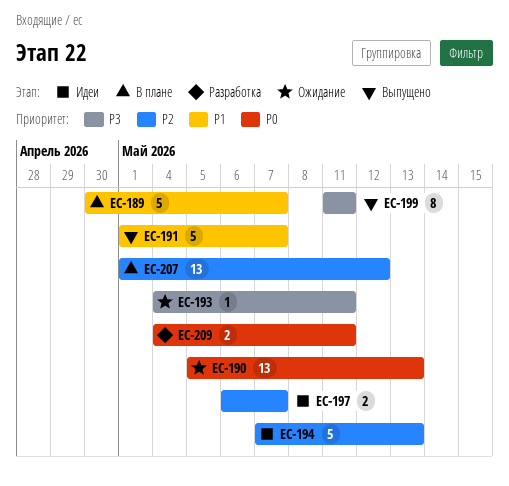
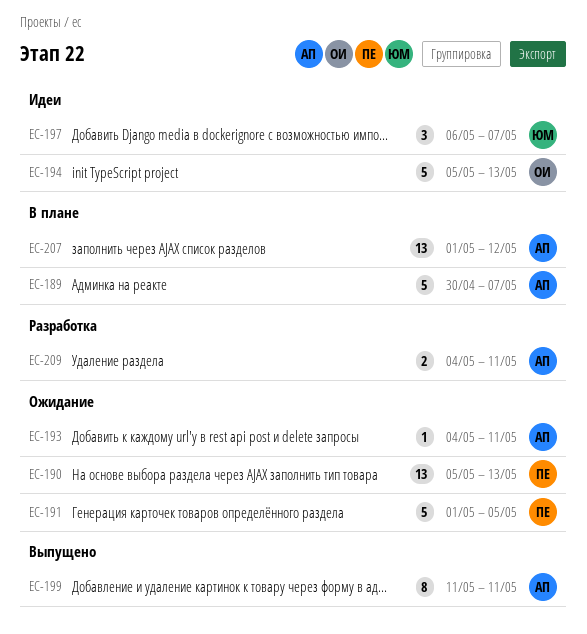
EC-191, status: Выпущено -> Ожидание
EC-191, due: May 7 -> May 5
EC-194, start: May 7 -> May 5
EC-197, estimate: 2 -> 3

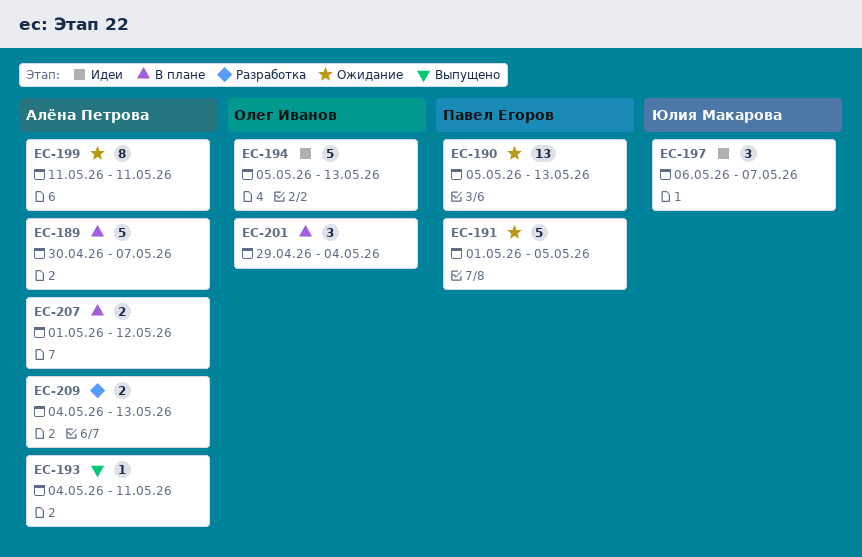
EC-193, status: Ожидание -> Выпущено
EC-199, status: Выпущено -> Ожидание
EC-201: none -> present
EC-207, estimate: 13 -> 2
EC-209, due: May 11 -> May 13

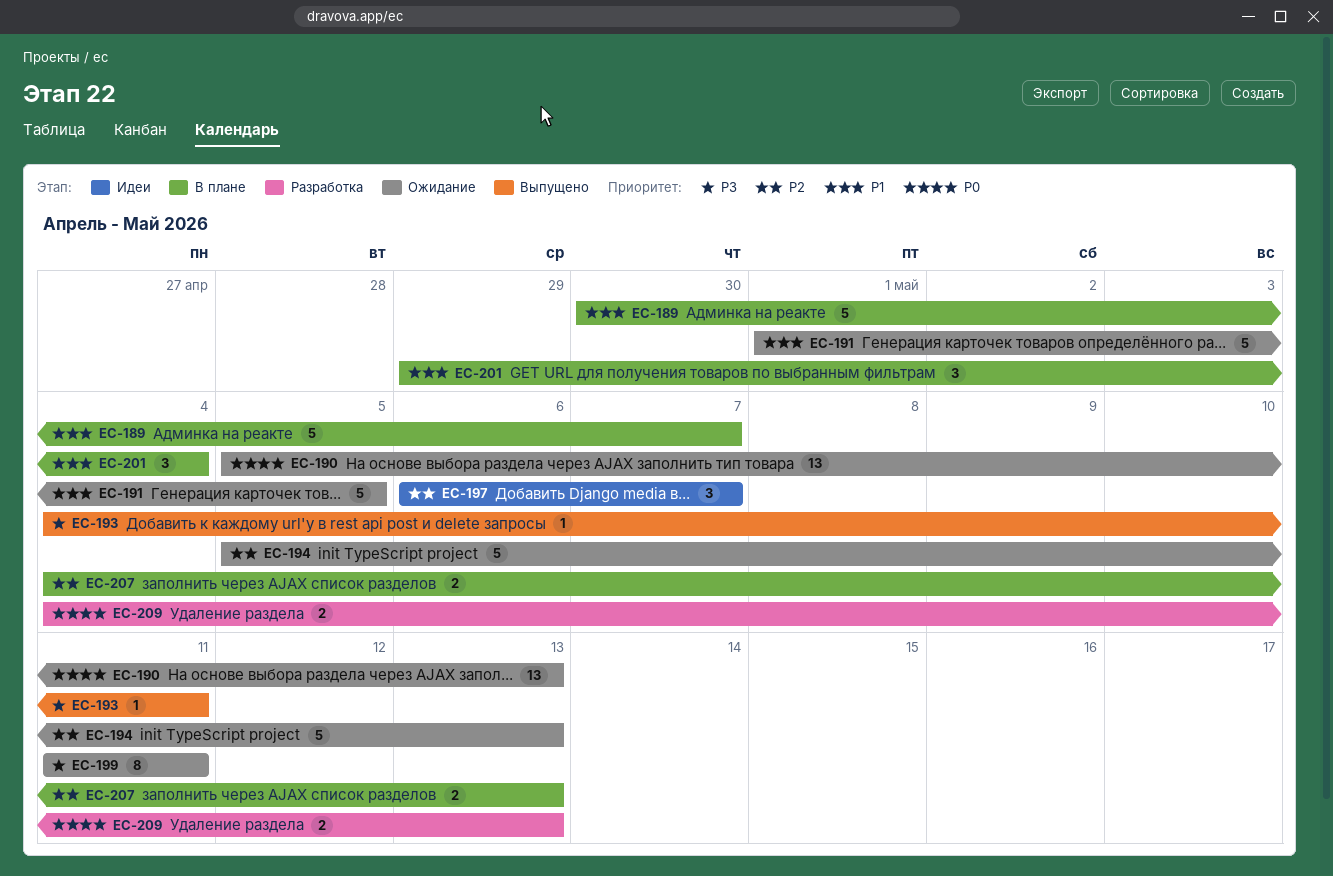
EC-194, status: Идеи -> Ожидание
EC-207, start: May 1 -> May 4
EC-207, due: May 12 -> May 13

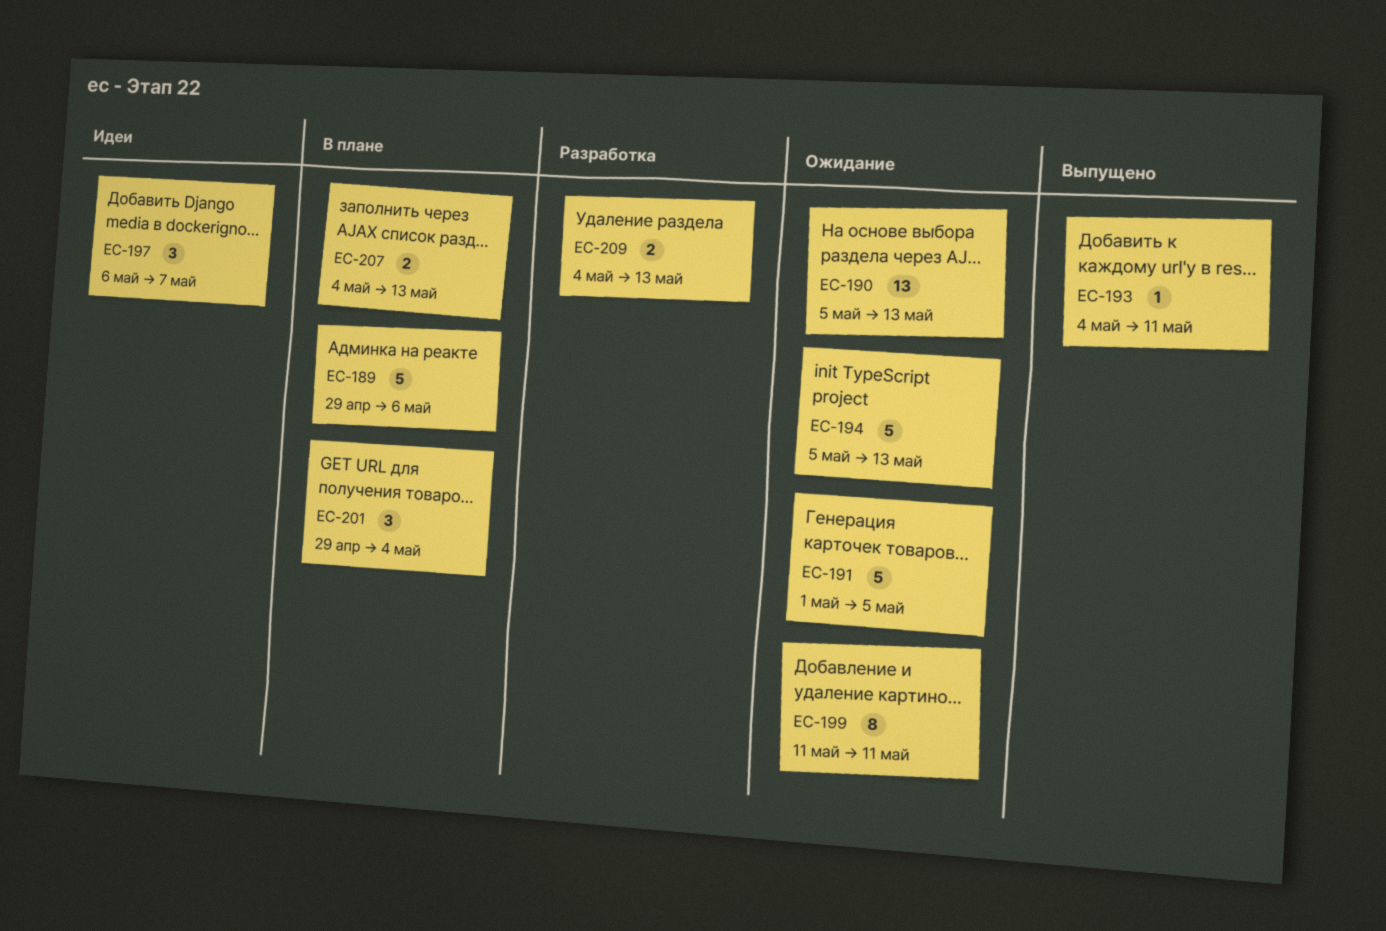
EC-189, start: Apr 30 -> Apr 29
EC-189, due: May 7 -> May 6

